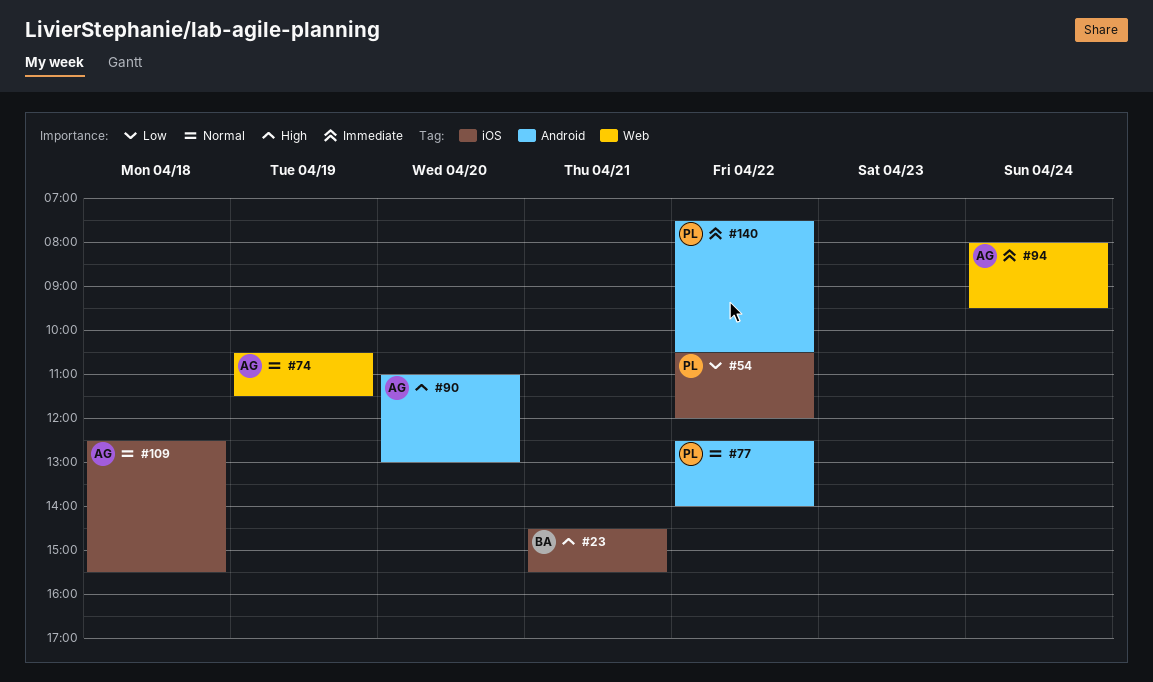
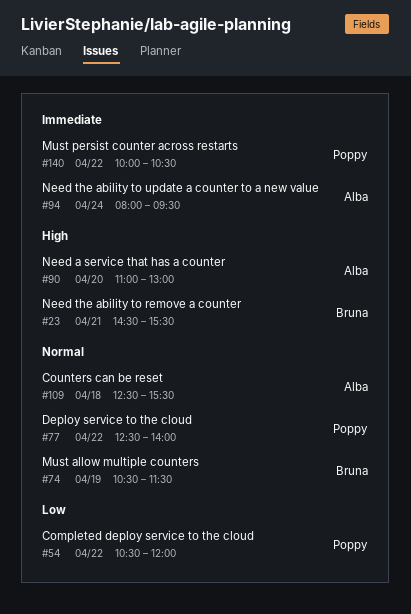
#74, owner: Alba -> Bruna
#140, begins: 07:30 -> 10:00

